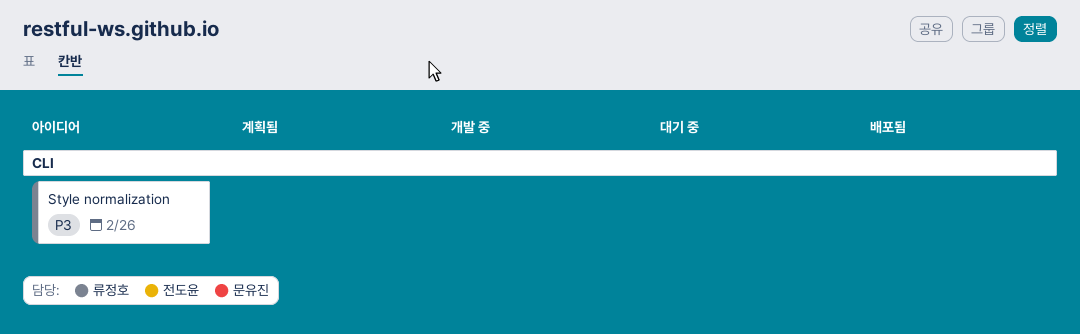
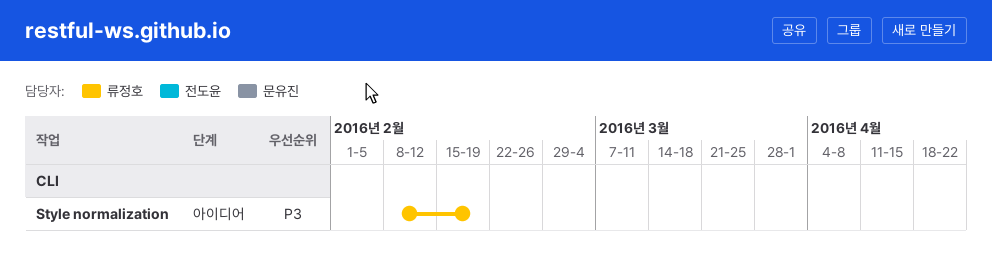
Style normalization, due: Feb 26 -> Feb 19

